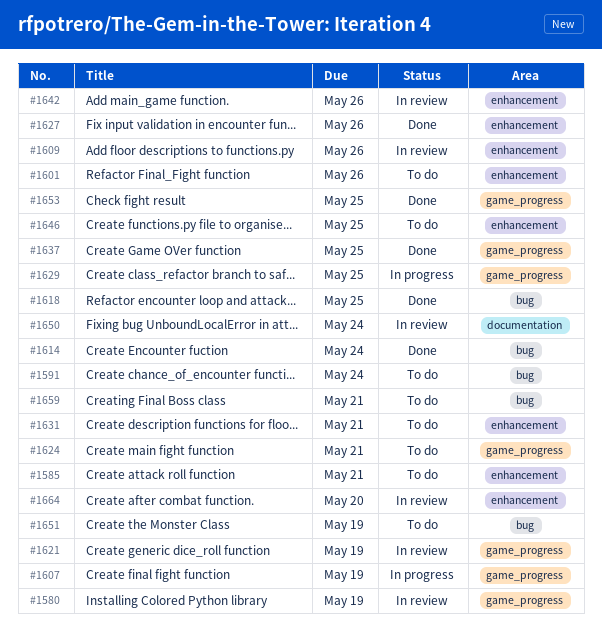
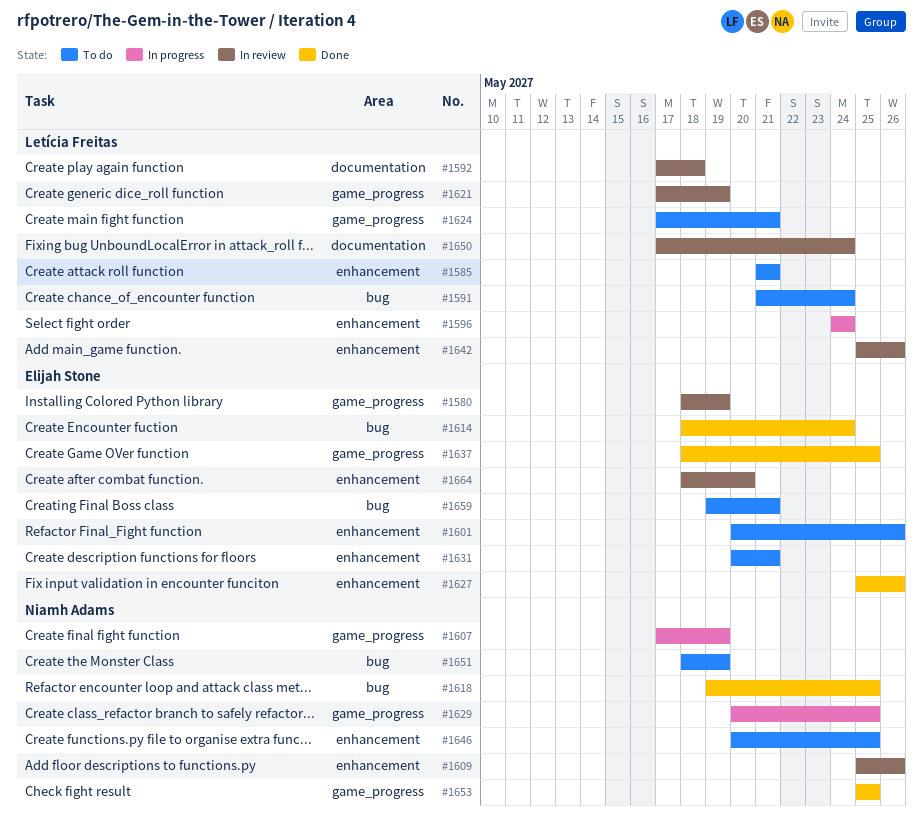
#1592: none -> present
#1596: none -> present

